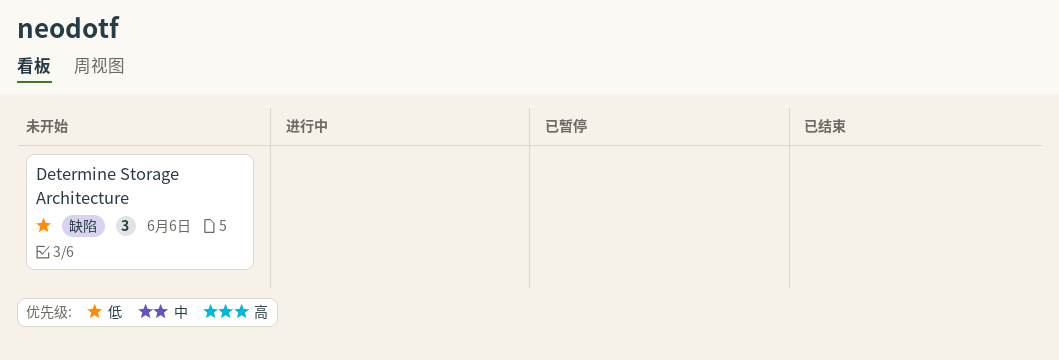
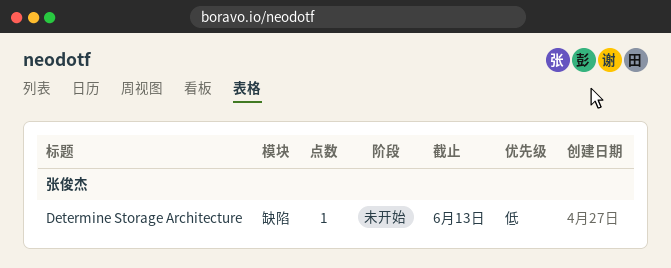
Determine Storage Architecture, estimate: 3 -> 1
Determine Storage Architecture, due: Jun 6 -> Jun 13

